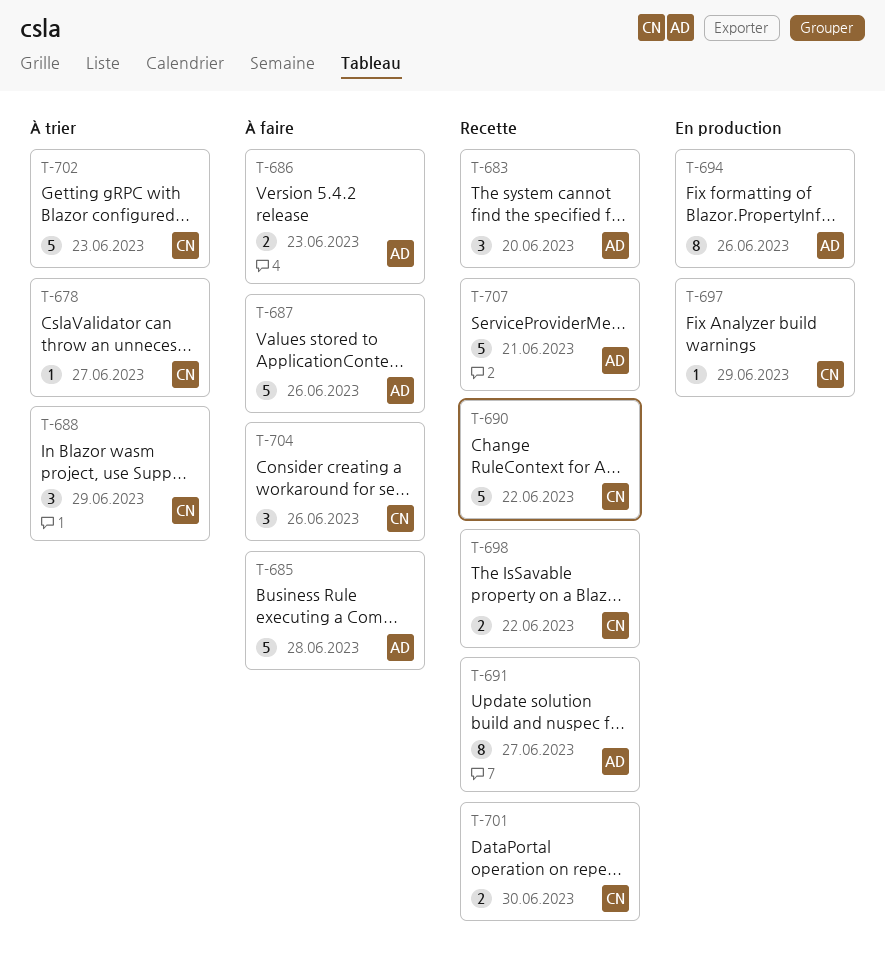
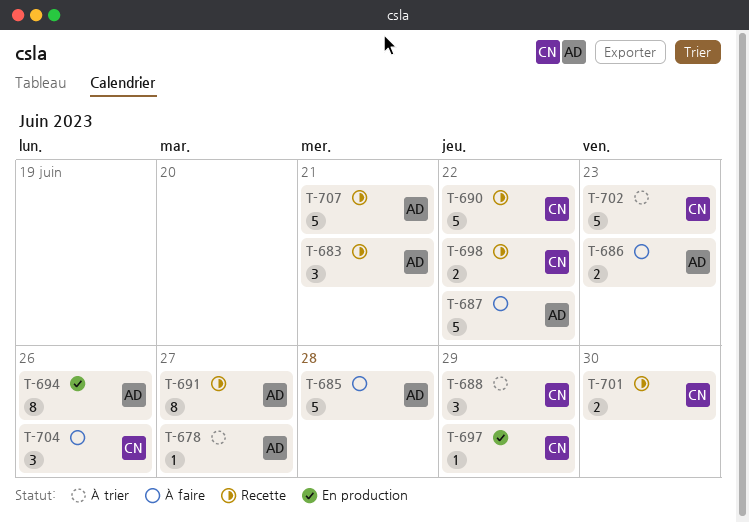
T-678, owner: CN -> AD
T-683, due: Jun 20 -> Jun 21
T-687, due: Jun 26 -> Jun 22

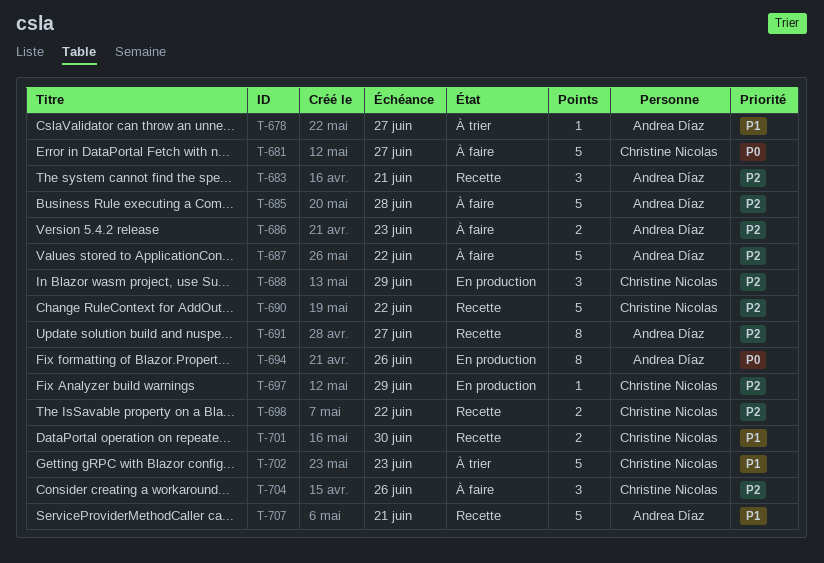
T-681: none -> present
T-688, status: À trier -> En production

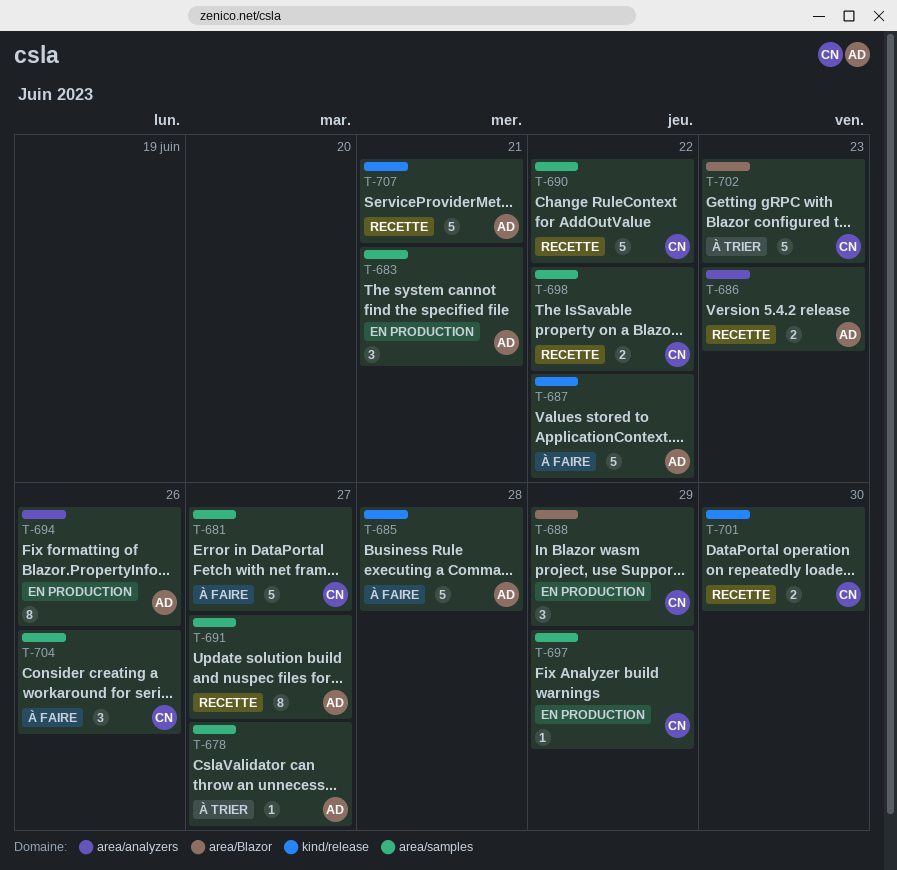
T-683, status: Recette -> En production
T-686, status: À faire -> Recette

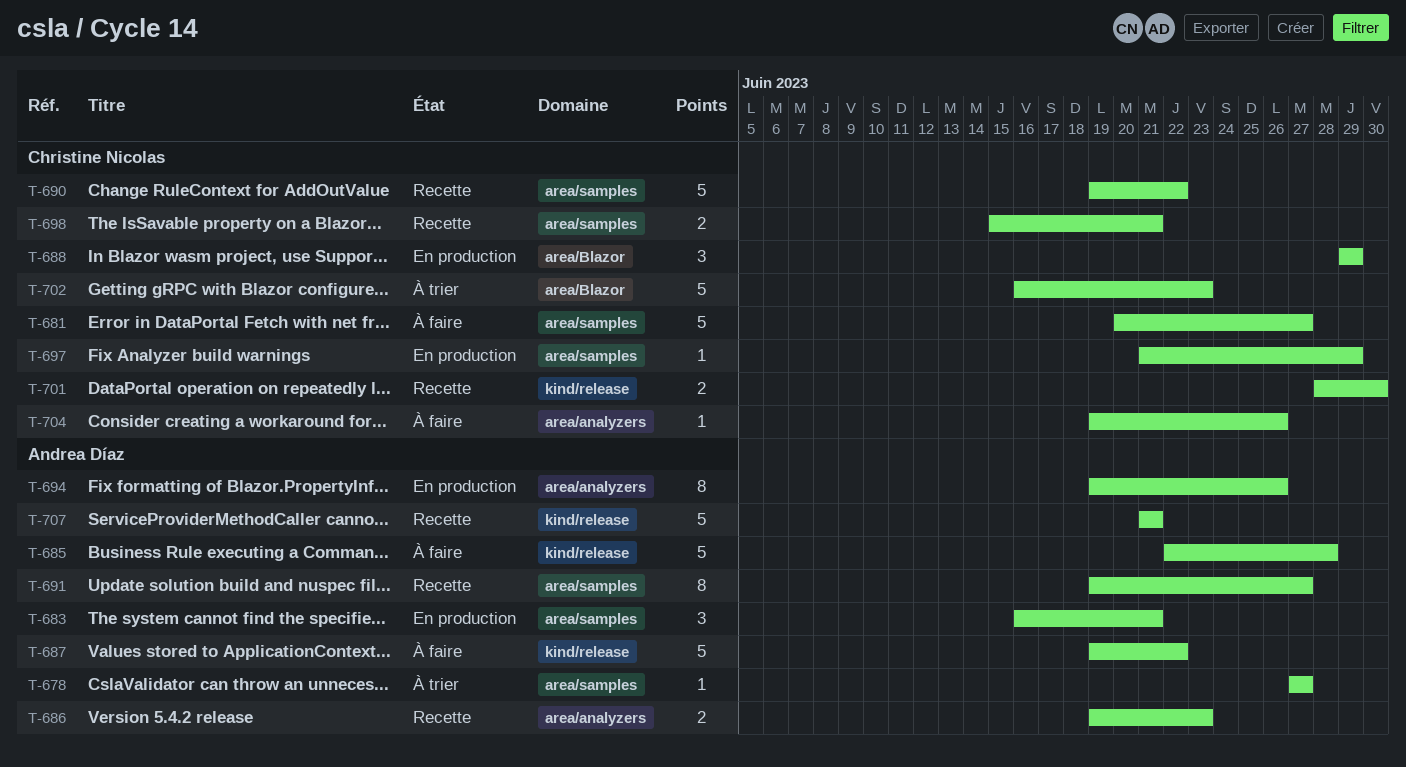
T-698, due: Jun 22 -> Jun 21
T-704, label: area/samples -> area/analyzers
T-704, estimate: 3 -> 1

